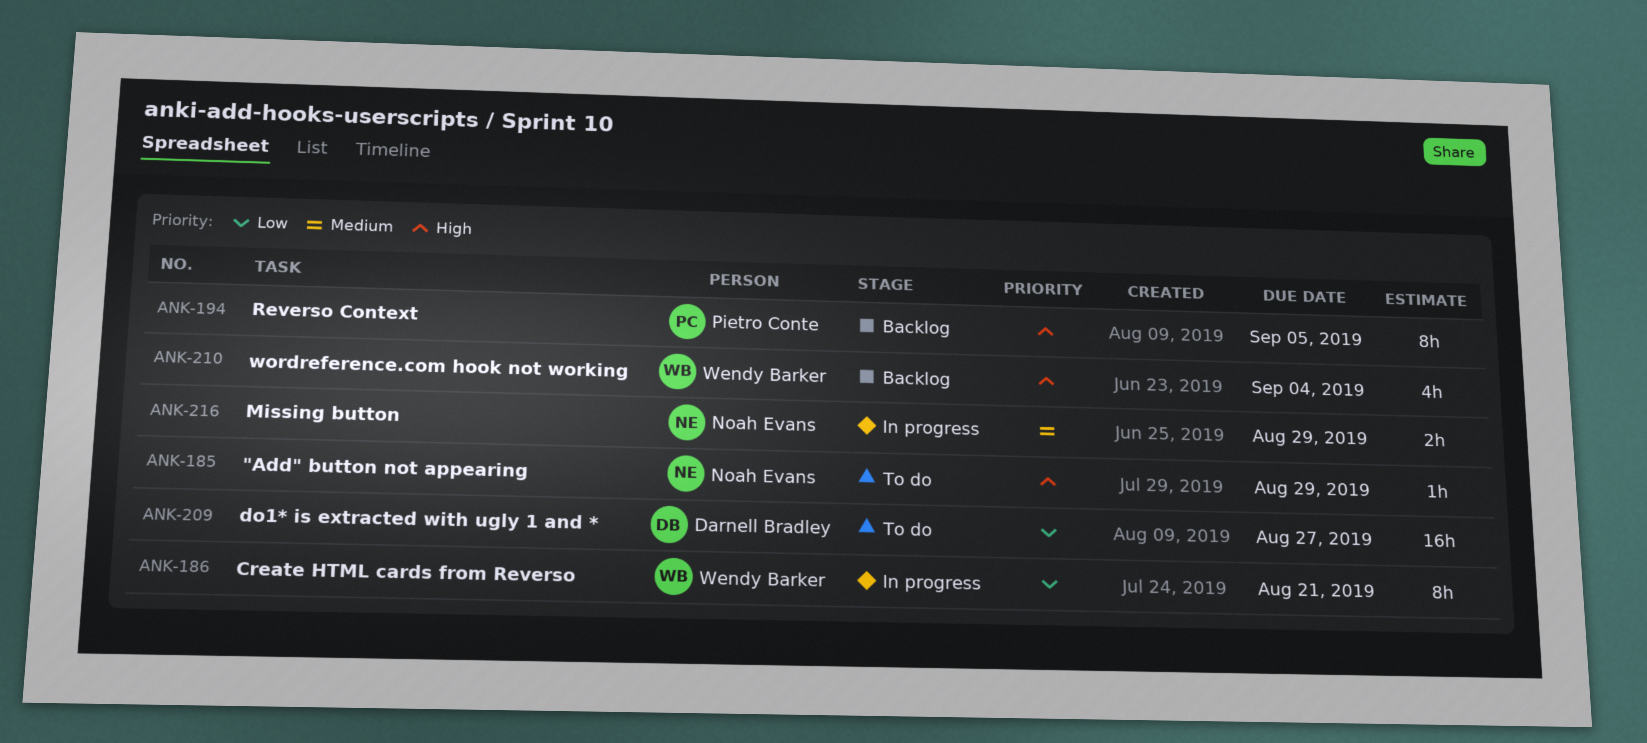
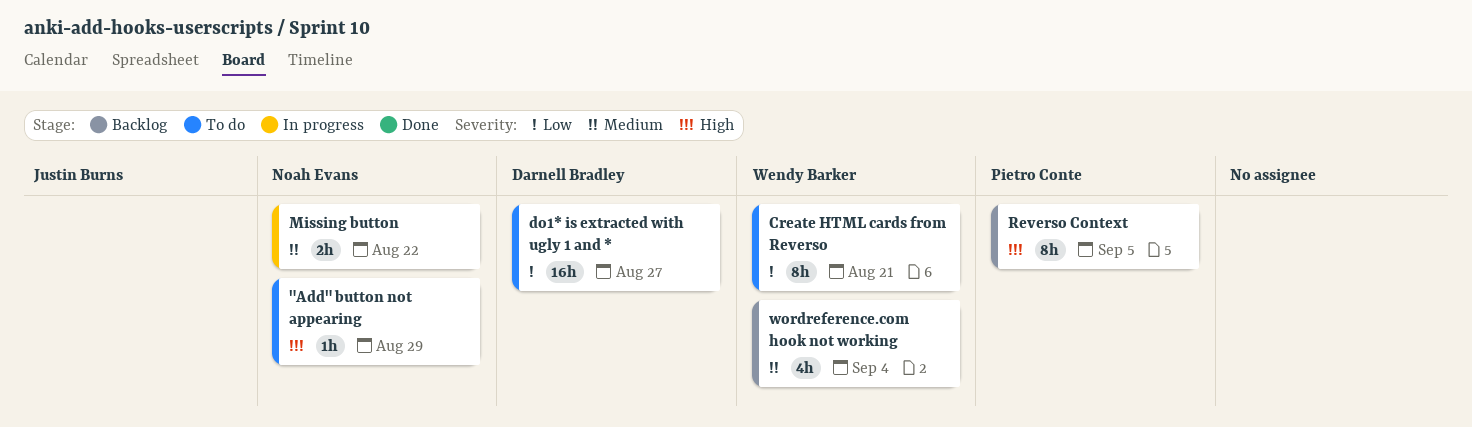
Create HTML cards from Reverso, status: In progress -> To do
Missing button, due: Aug 29 -> Aug 22
wordreference.com hook not working, priority: High -> Medium

